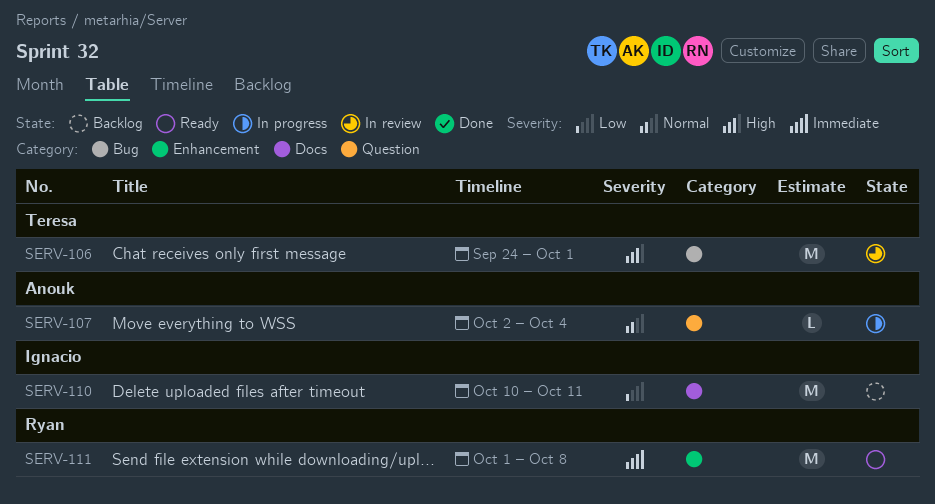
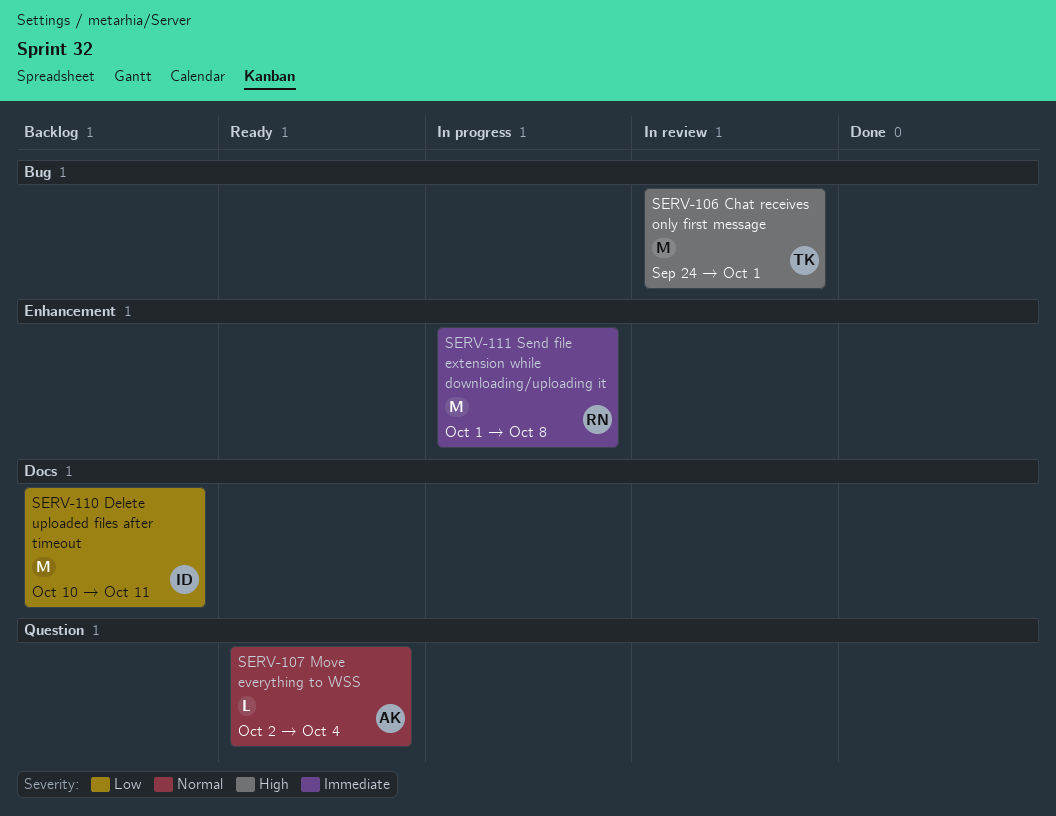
SERV-107, status: In progress -> Ready
SERV-111, status: Ready -> In progress

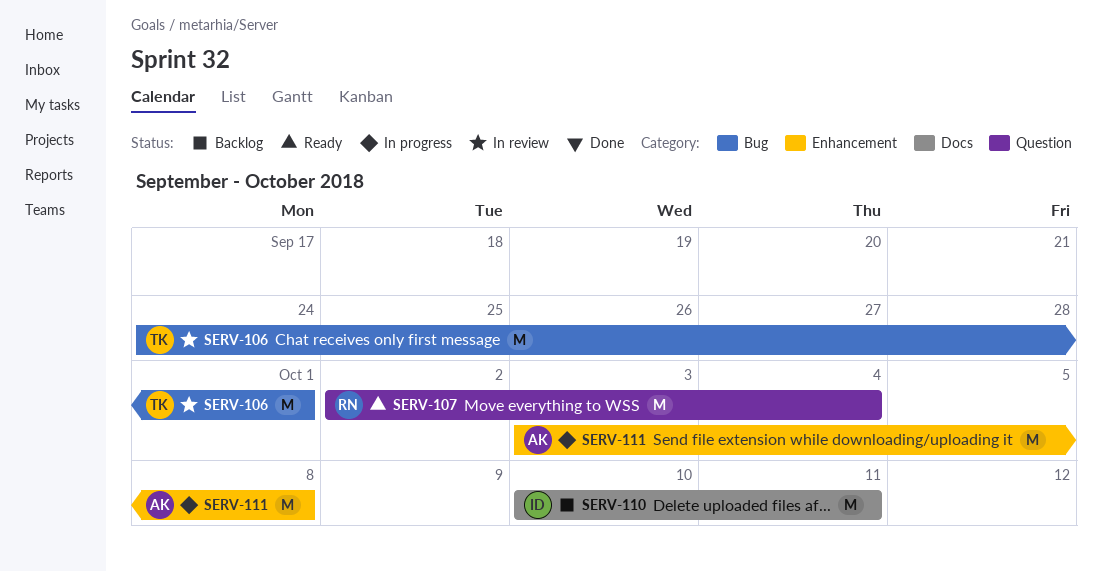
SERV-107, owner: AK -> RN
SERV-107, estimate: L -> M
SERV-111, owner: RN -> AK
SERV-111, start: Oct 1 -> Oct 3

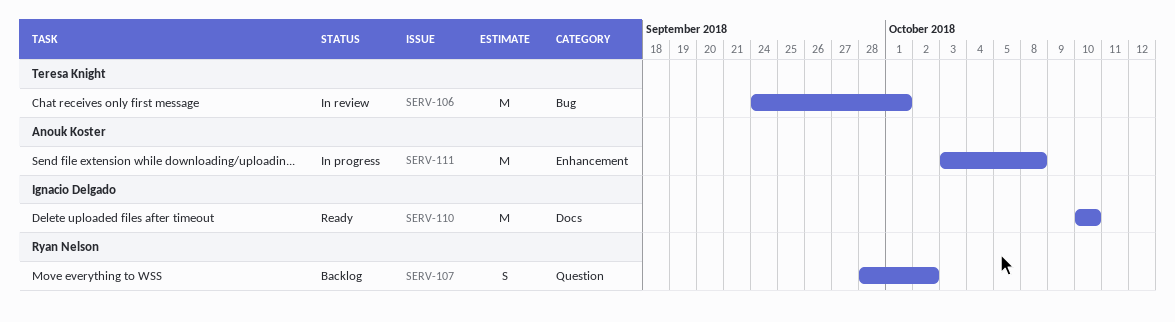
SERV-107, status: Ready -> Backlog
SERV-107, estimate: M -> S
SERV-107, start: Oct 2 -> Sep 28
SERV-107, due: Oct 4 -> Oct 2
SERV-110, status: Backlog -> Ready
SERV-110, due: Oct 11 -> Oct 10

